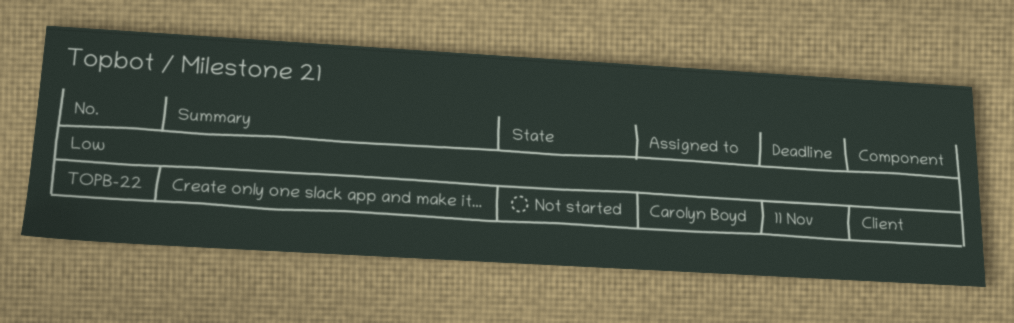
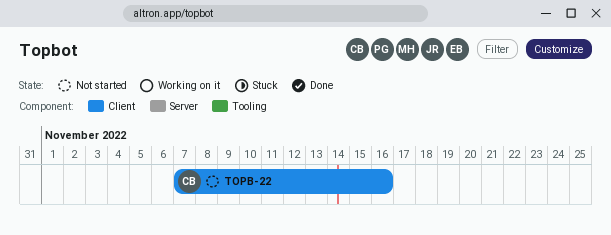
TOPB-22, due: Nov 11 -> Nov 16

